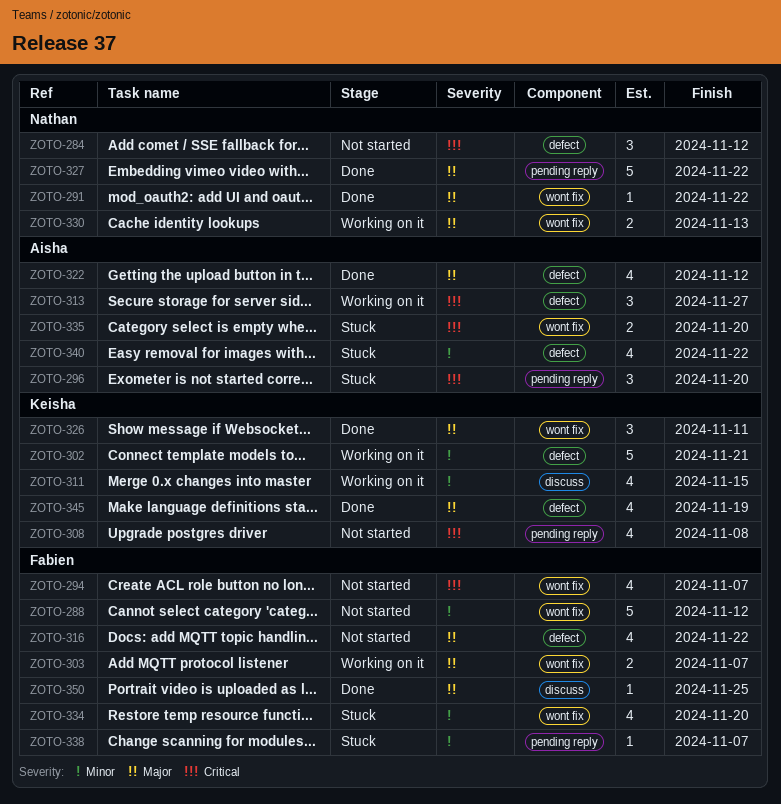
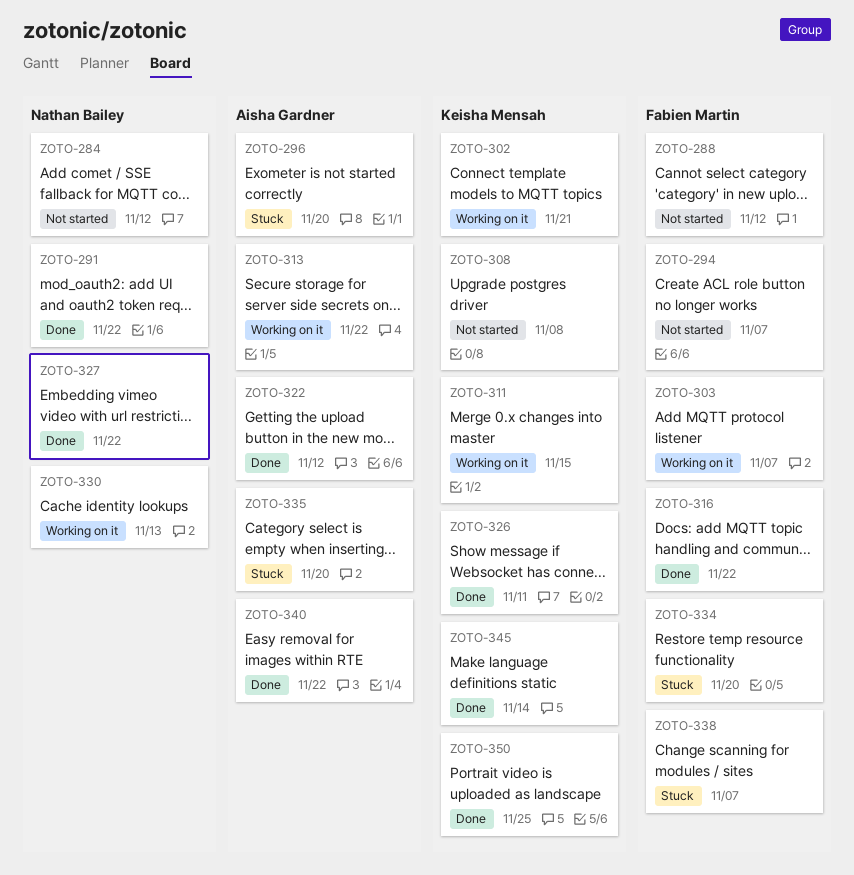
ZOTO-313, due: Nov 27 -> Nov 22
ZOTO-316, status: Not started -> Done
ZOTO-340, status: Stuck -> Done
ZOTO-345, due: Nov 19 -> Nov 14
ZOTO-350, owner: Fabien Martin -> Keisha Mensah

